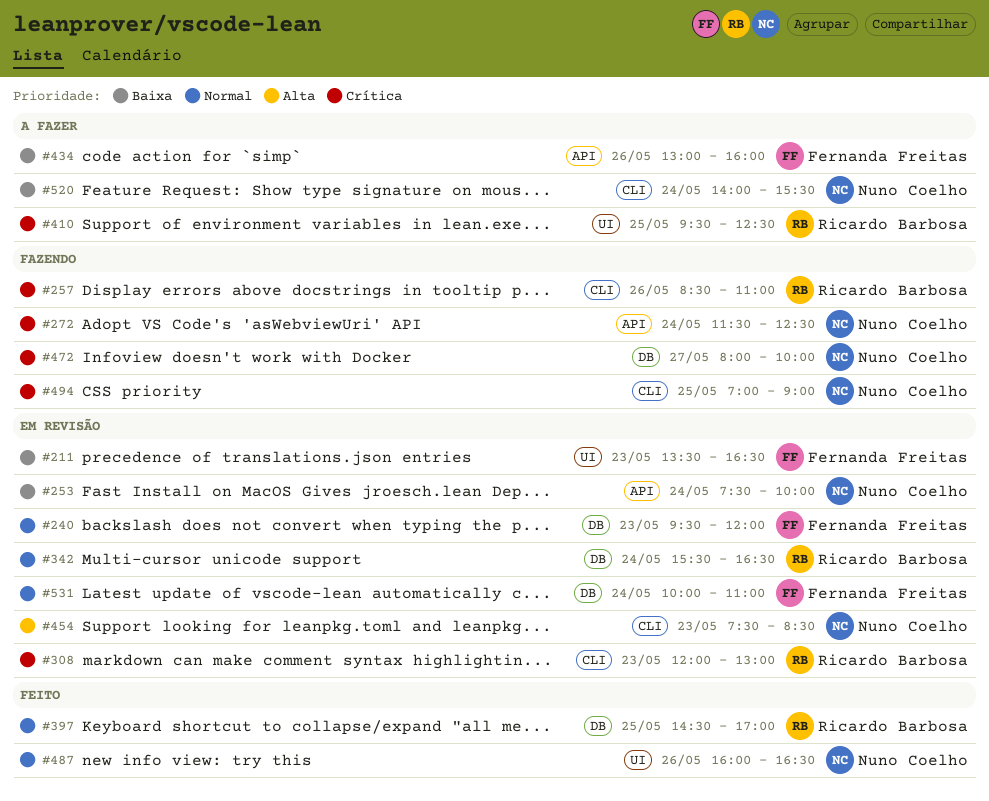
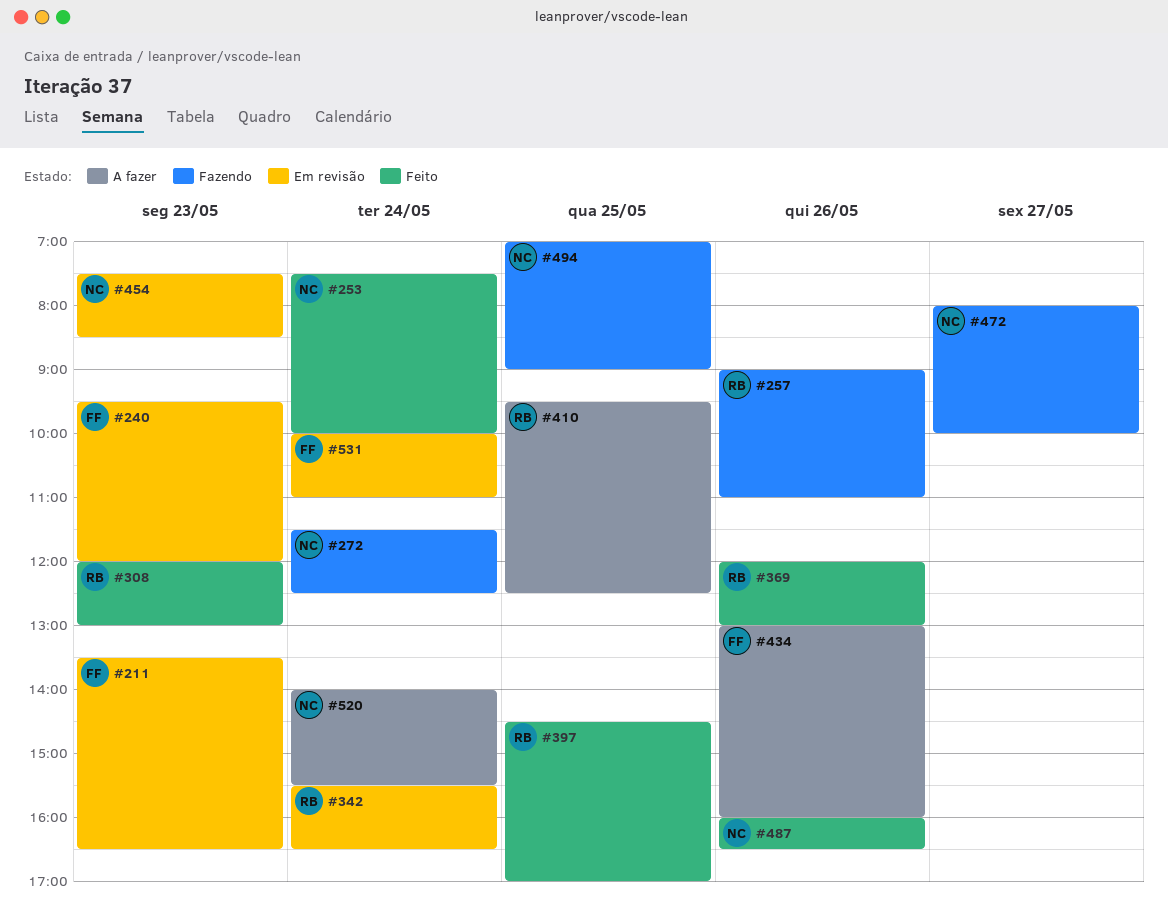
#253, status: Em revisão -> Feito
#257, begins: 08:30 -> 09:00
#308, status: Em revisão -> Feito
#369: none -> present

